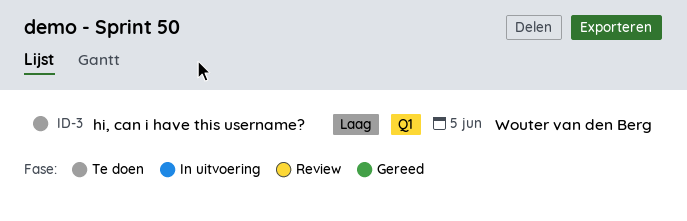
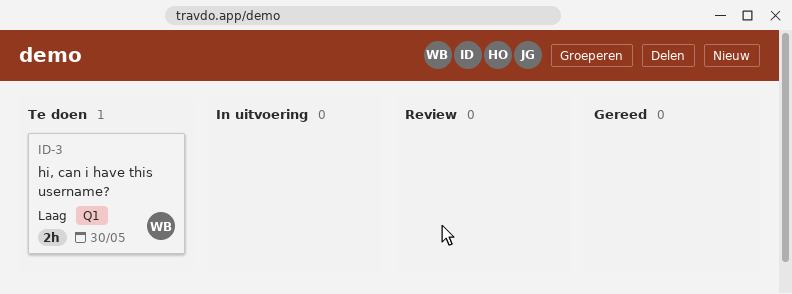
ID-3, due: Jun 5 -> May 30

